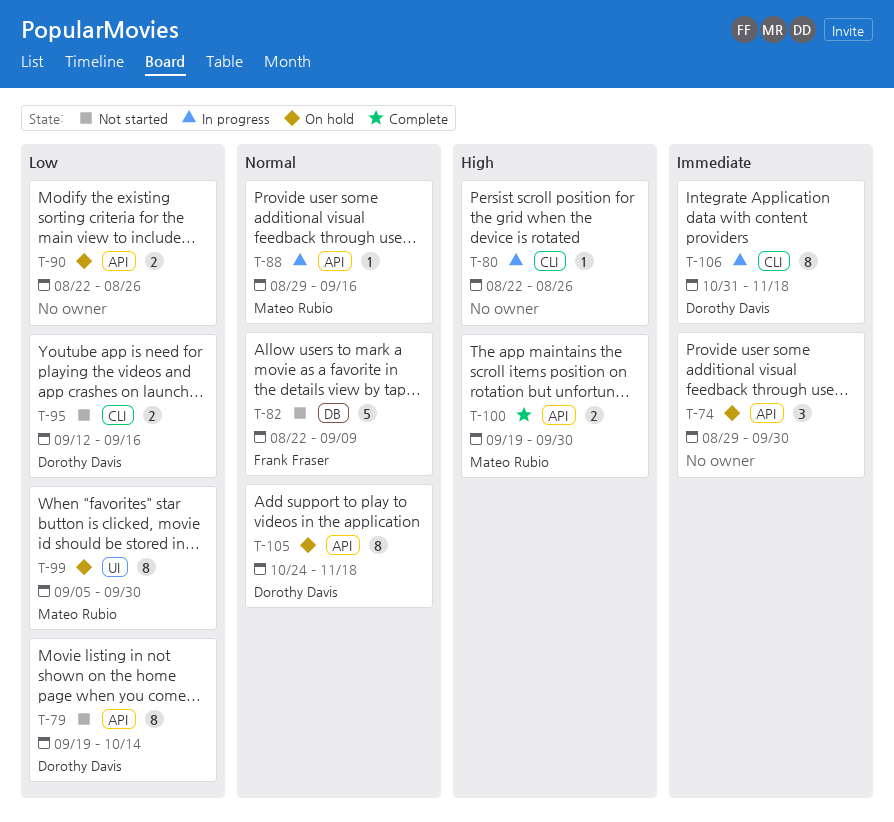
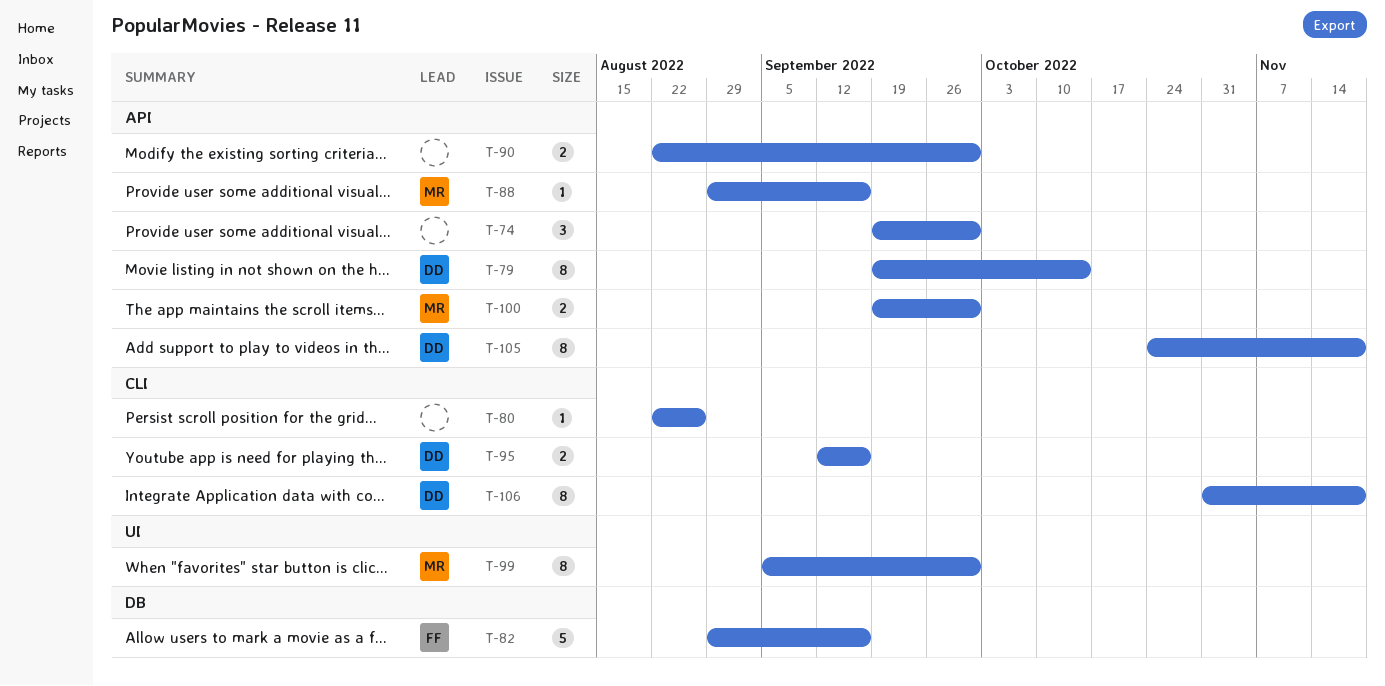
T-74, start: Aug 29 -> Sep 19
T-82, start: Aug 22 -> Aug 29
T-82, due: Sep 9 -> Sep 16
T-90, due: Aug 26 -> Sep 30

